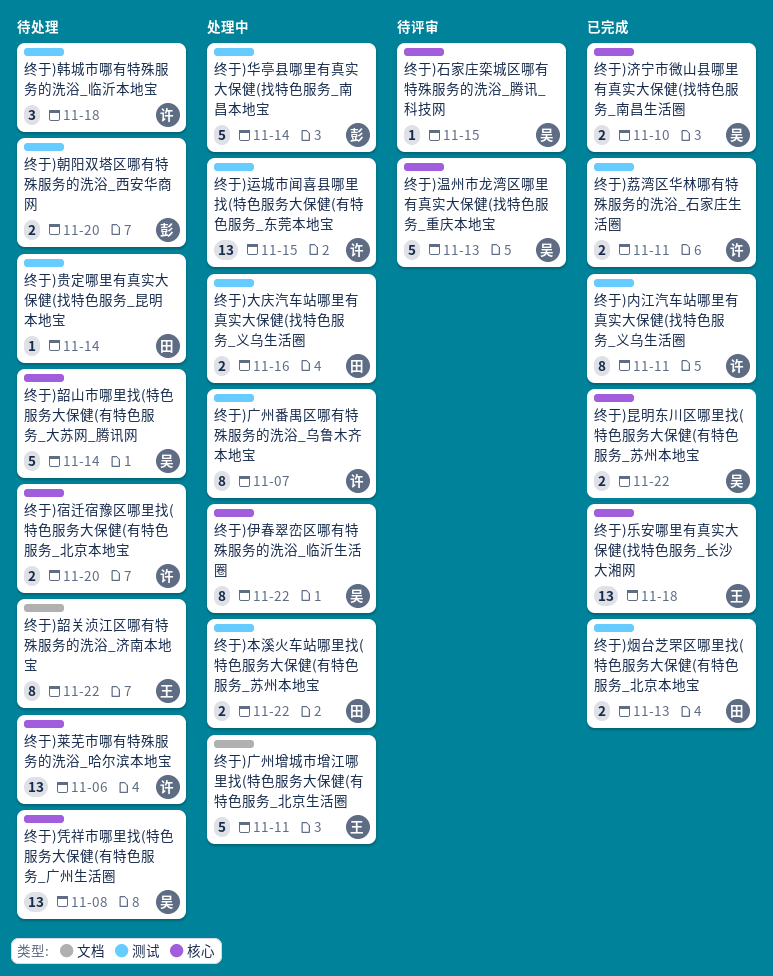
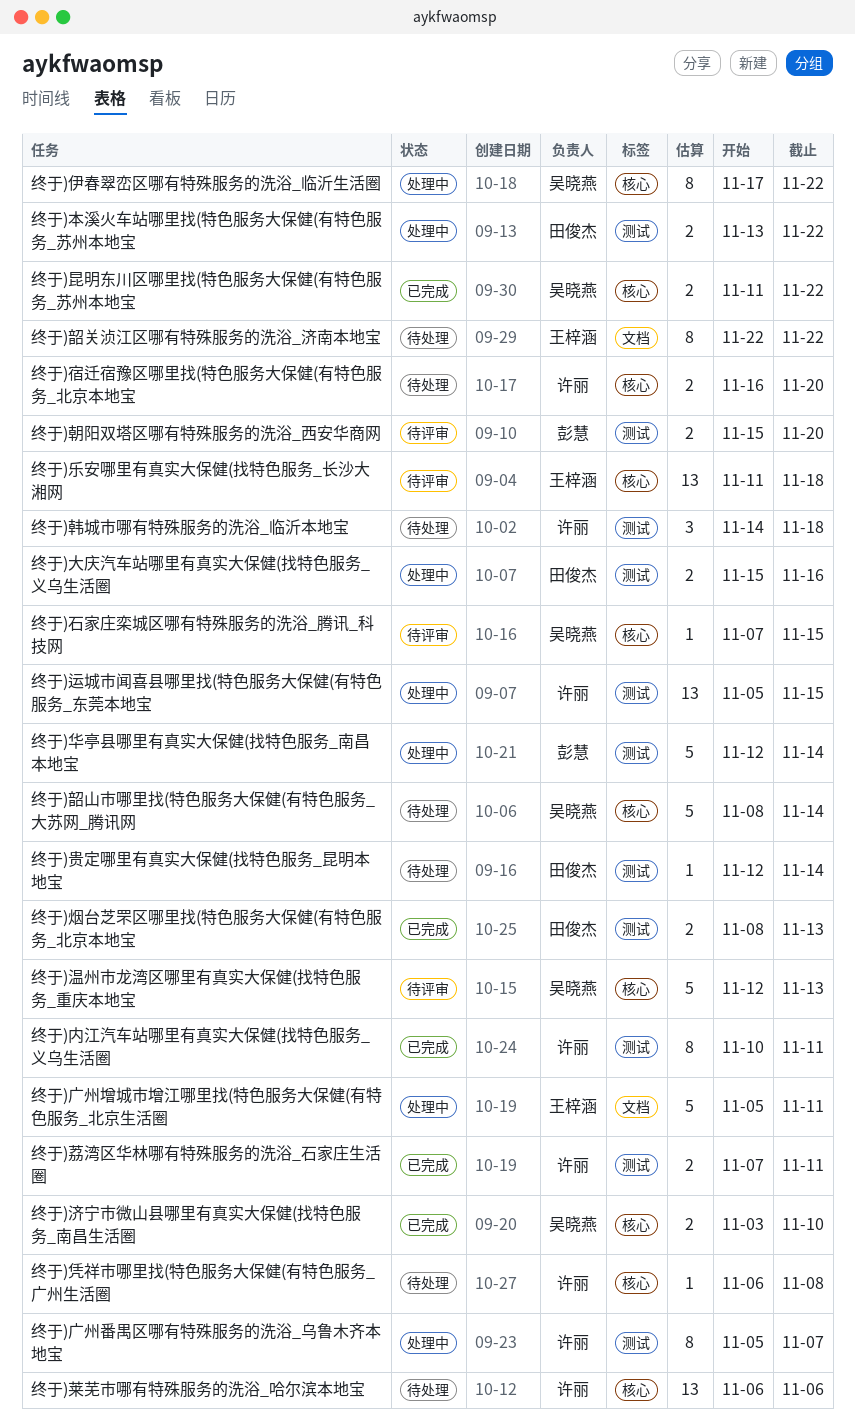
终于)乐安哪里有真实大保健(找特色服务_长沙大湘网, status: 已完成 -> 待评审
终于)凭祥市哪里找(特色服务大保健(有特色服务_广州生活圈, owner: 吴晓燕 -> 许丽
终于)凭祥市哪里找(特色服务大保健(有特色服务_广州生活圈, estimate: 13 -> 1
终于)朝阳双塔区哪有特殊服务的洗浴_西安华商网, status: 待处理 -> 待评审

